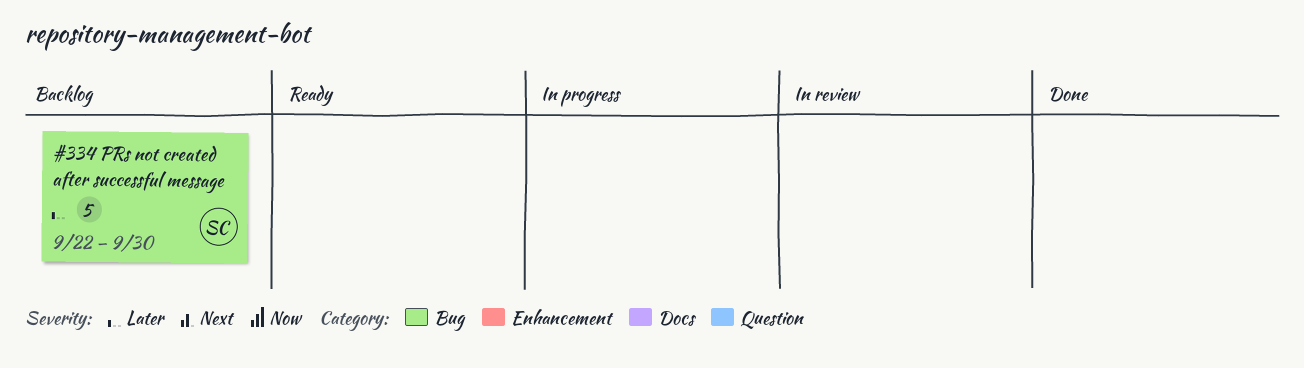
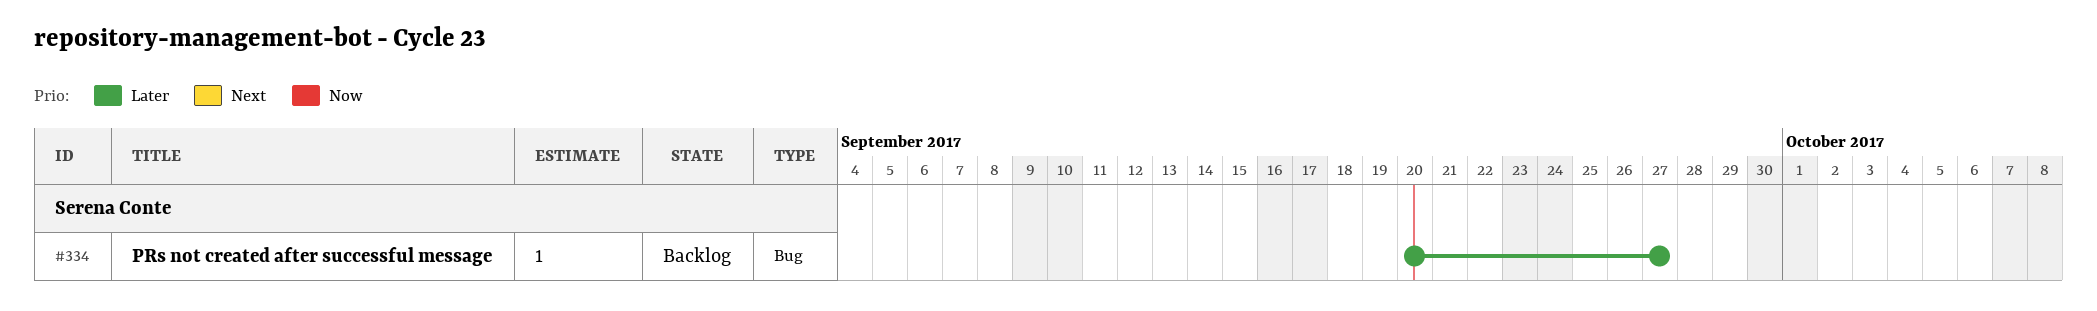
#334, estimate: 5 -> 1
#334, start: Sep 22 -> Sep 20
#334, due: Sep 30 -> Sep 27

